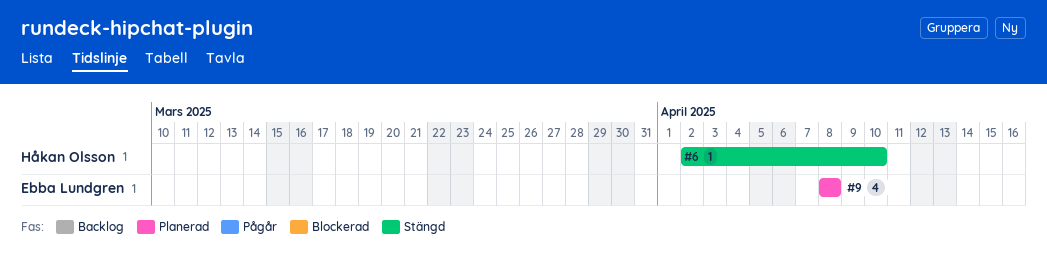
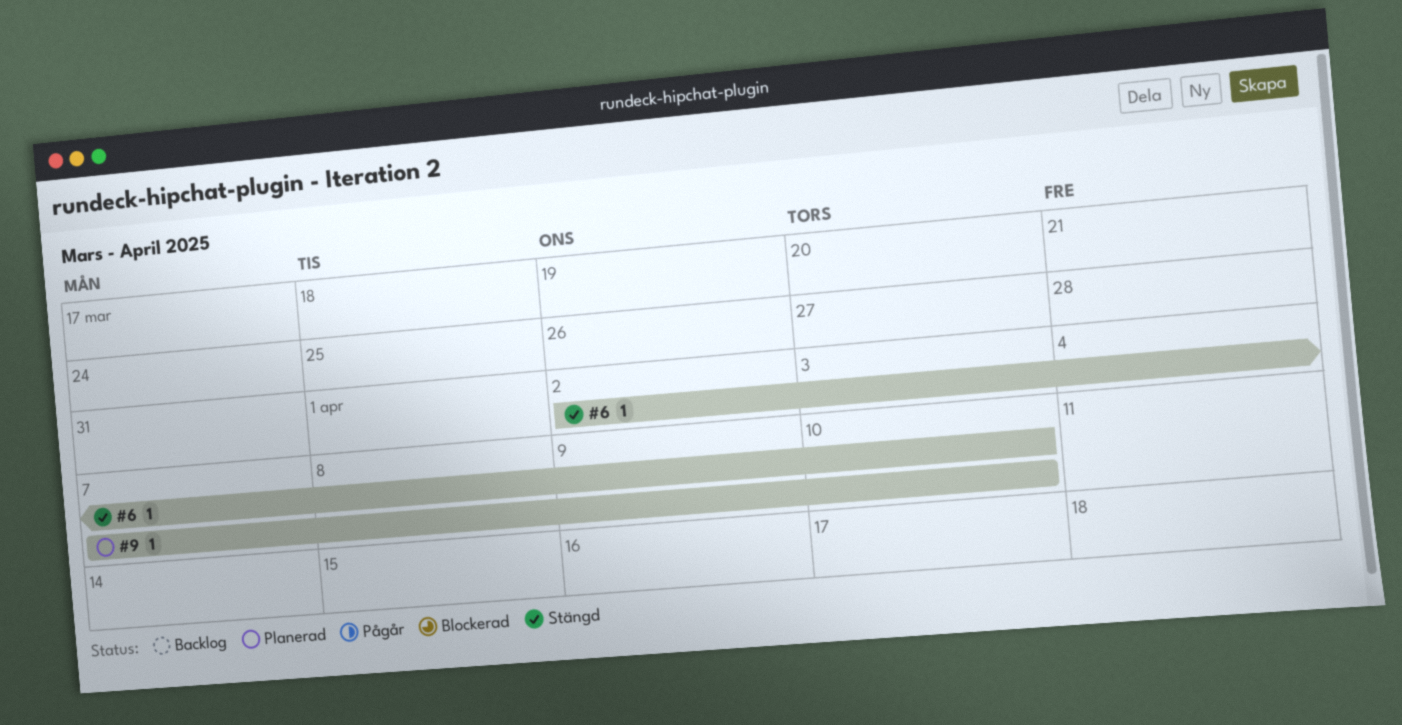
#9, estimate: 4 -> 1
#9, start: Apr 8 -> Apr 7
#9, due: Apr 8 -> Apr 10

